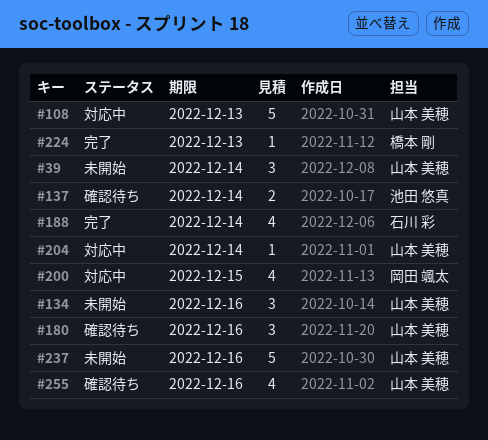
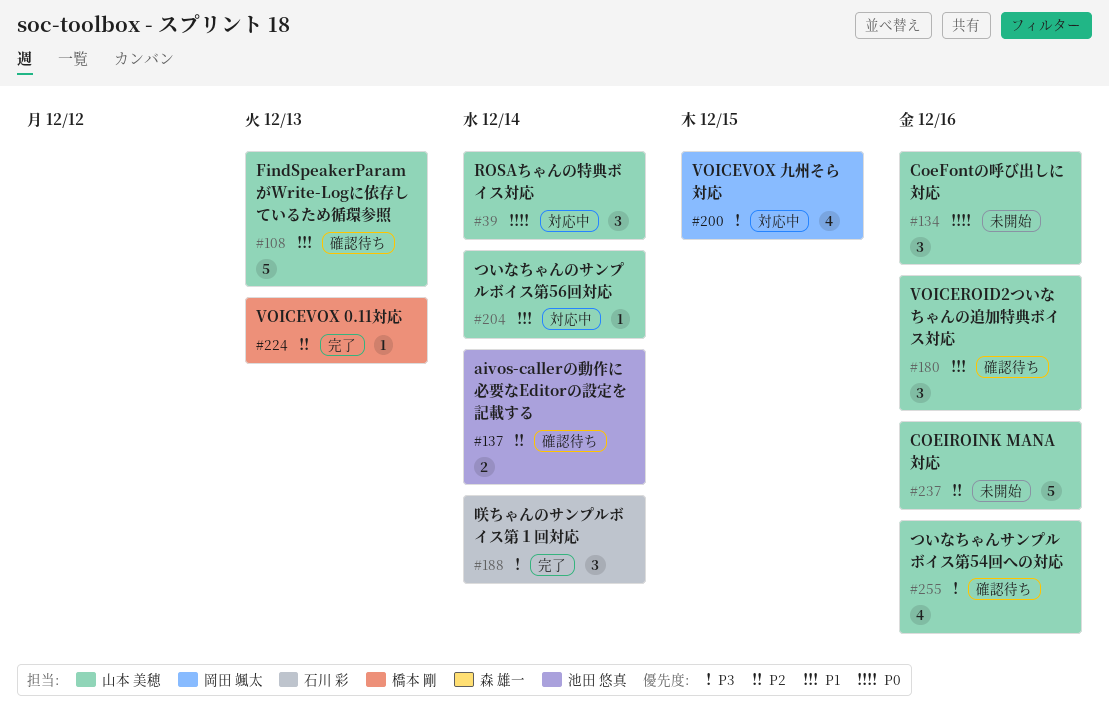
#39, status: 未開始 -> 対応中
#108, status: 対応中 -> 確認待ち
#188, estimate: 4 -> 3

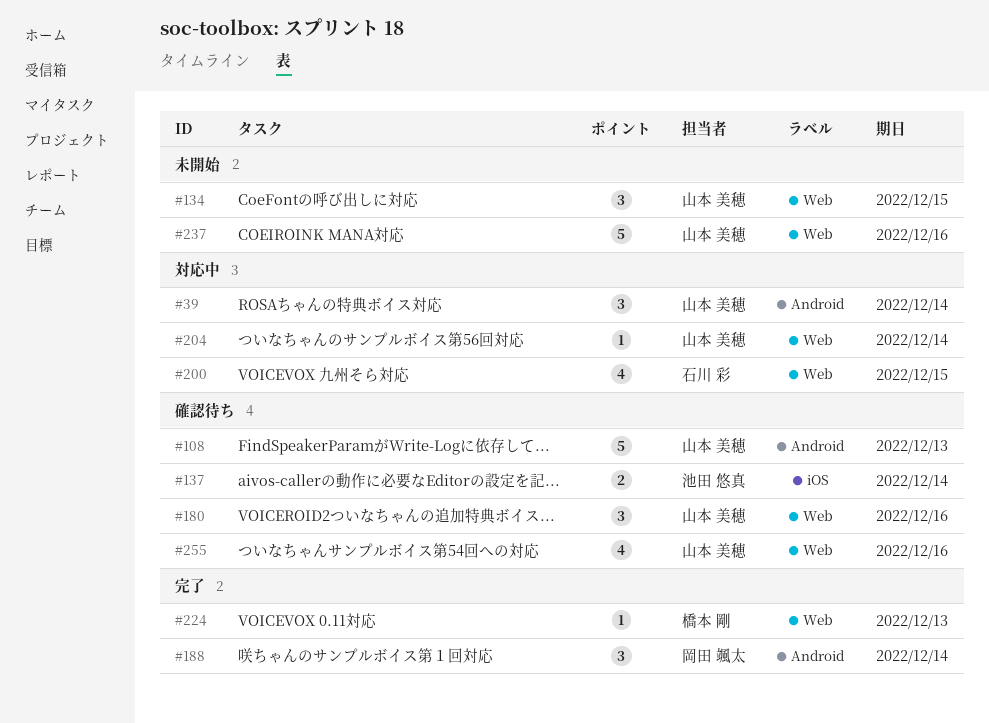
#134, due: Dec 16 -> Dec 15
#188, owner: 石川 彩 -> 岡田 颯太
#200, owner: 岡田 颯太 -> 石川 彩

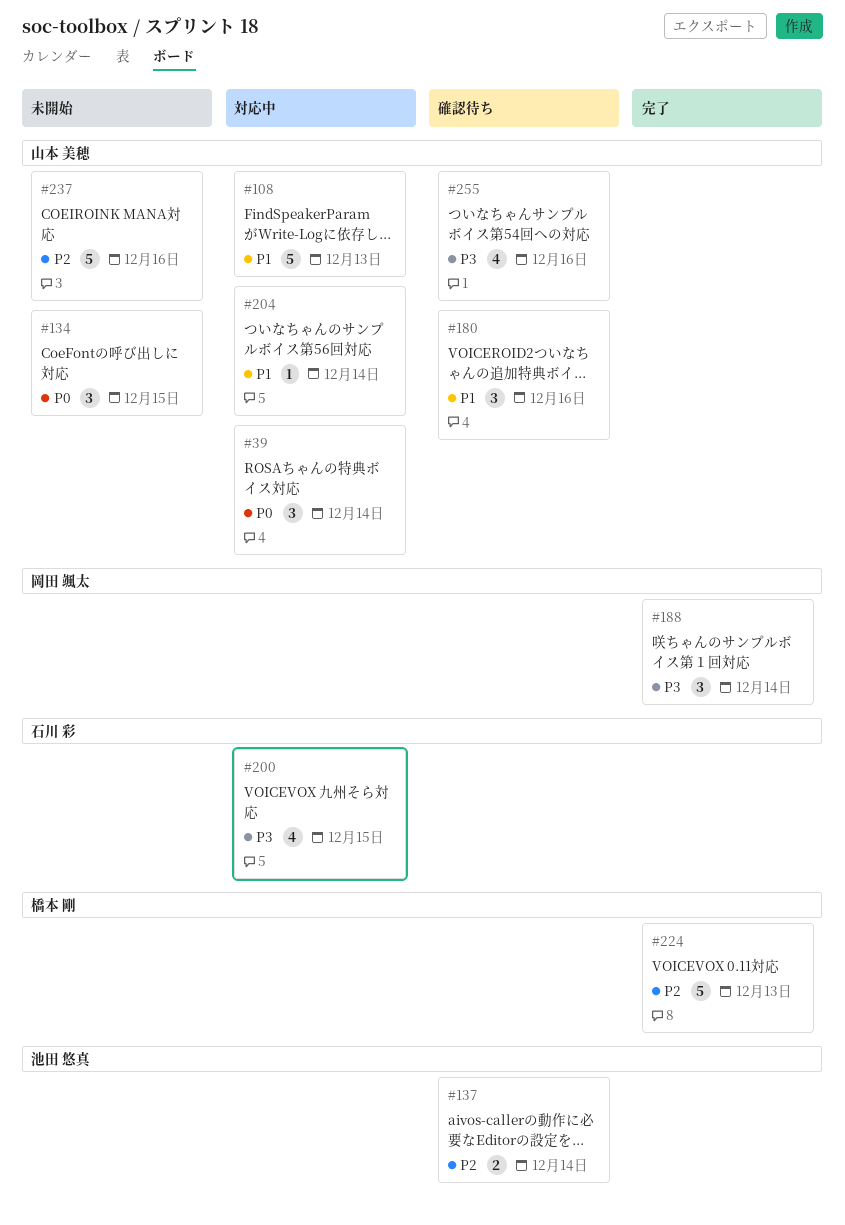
#108, status: 確認待ち -> 対応中
#224, estimate: 1 -> 5

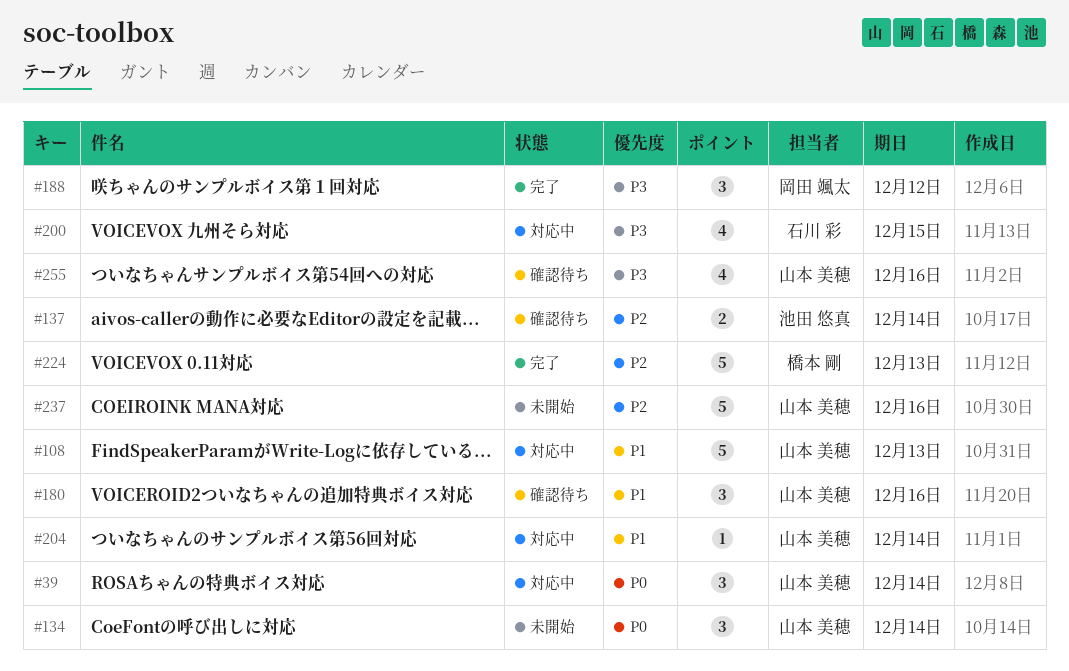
#134, due: Dec 15 -> Dec 14
#188, due: Dec 14 -> Dec 12

